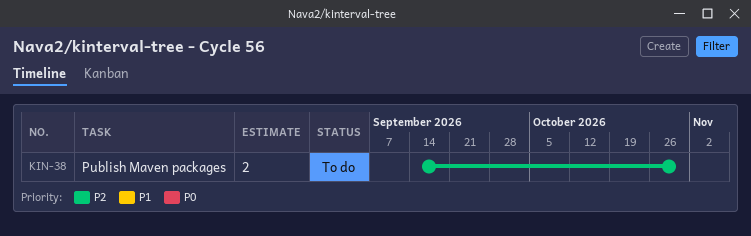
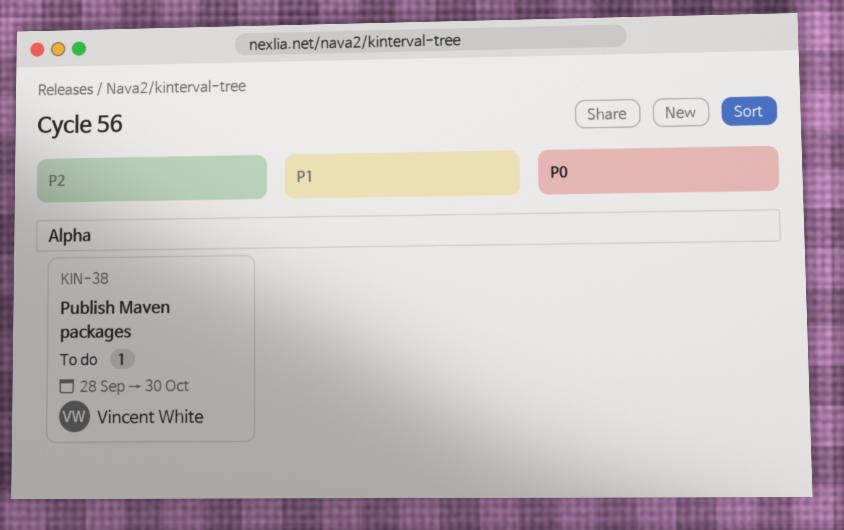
KIN-38, estimate: 2 -> 1
KIN-38, start: Sep 14 -> Sep 28

